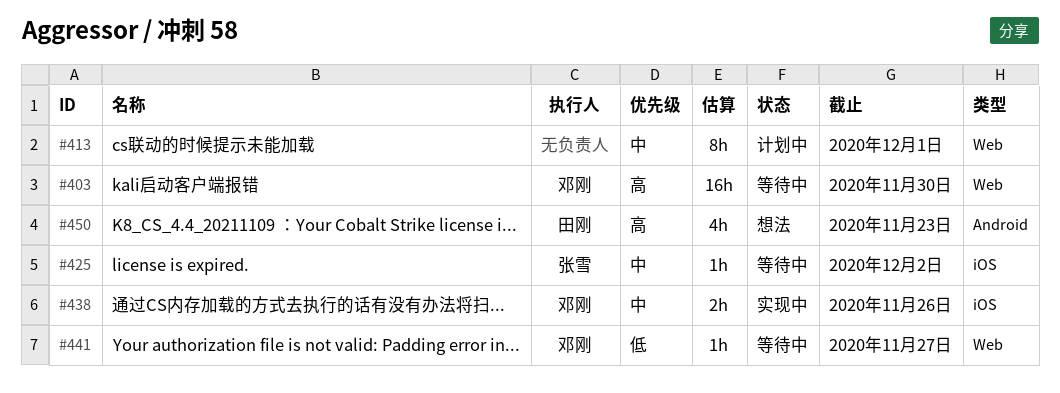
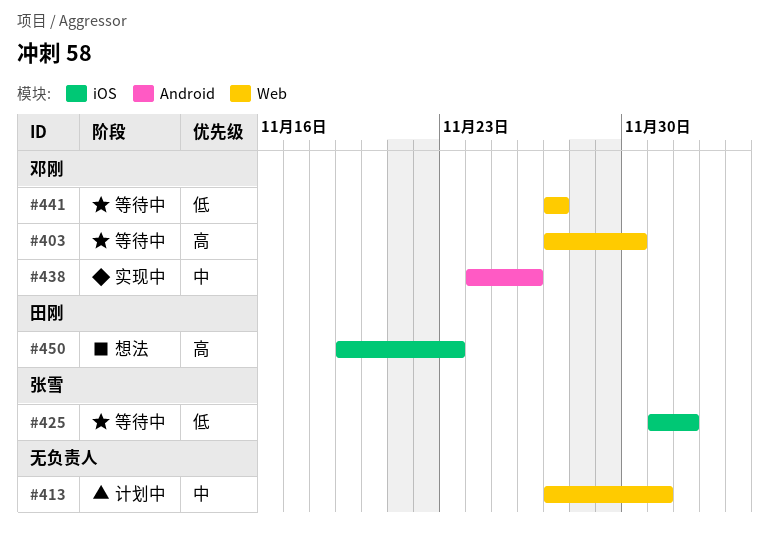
#425, priority: 中 -> 低
#438, label: iOS -> Android
#450, label: Android -> iOS

